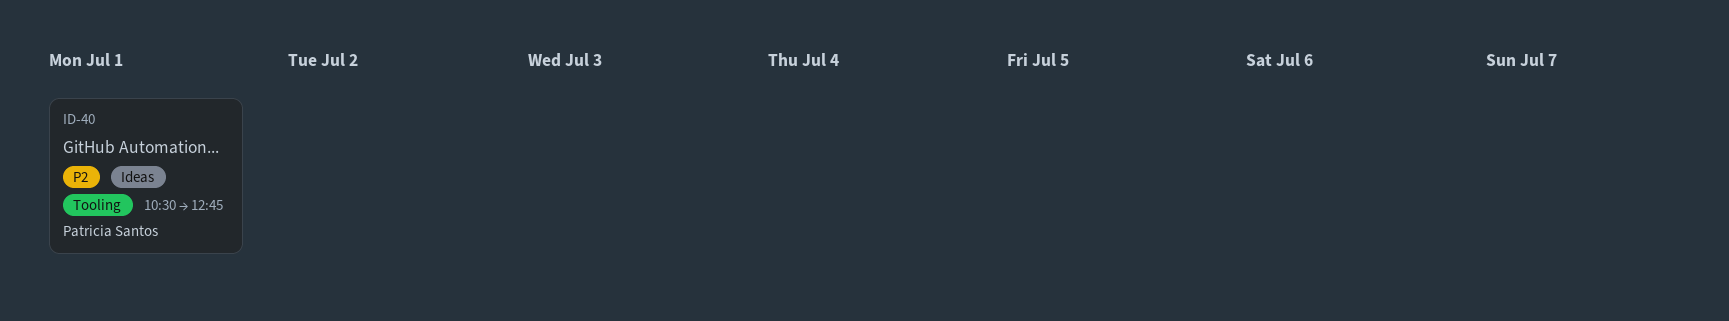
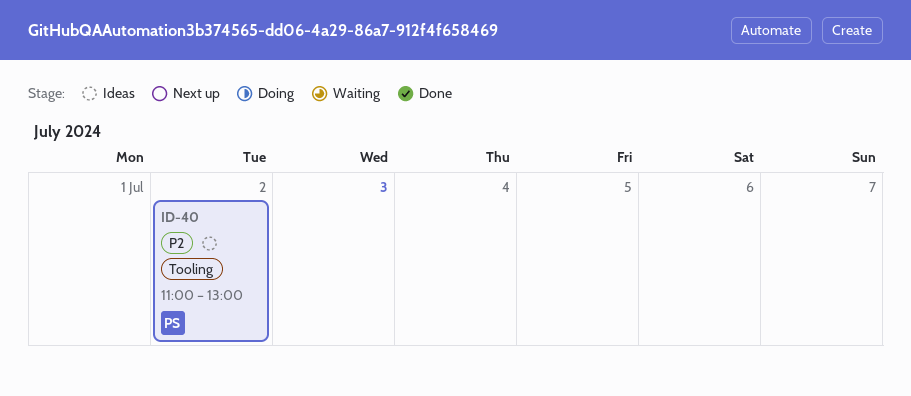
ID-40, day: Jul 1 -> Jul 2
ID-40, begins: 10:30 -> 11:00
ID-40, ends: 12:45 -> 13:00

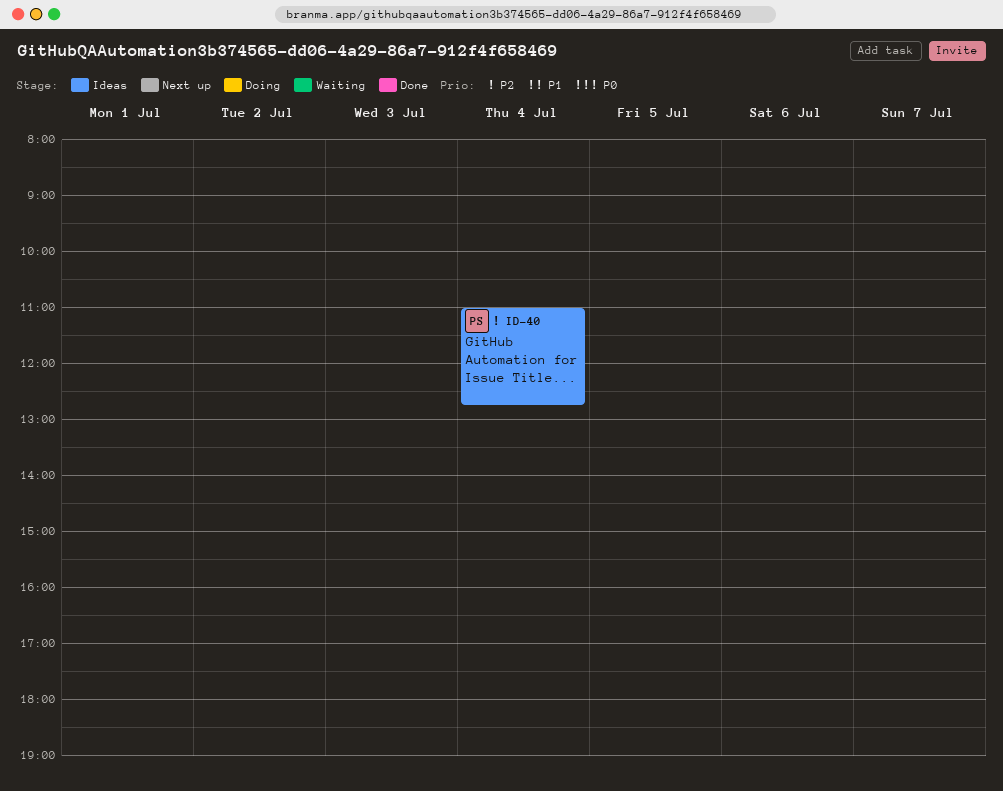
ID-40, day: Jul 2 -> Jul 4
ID-40, ends: 13:00 -> 12:45

